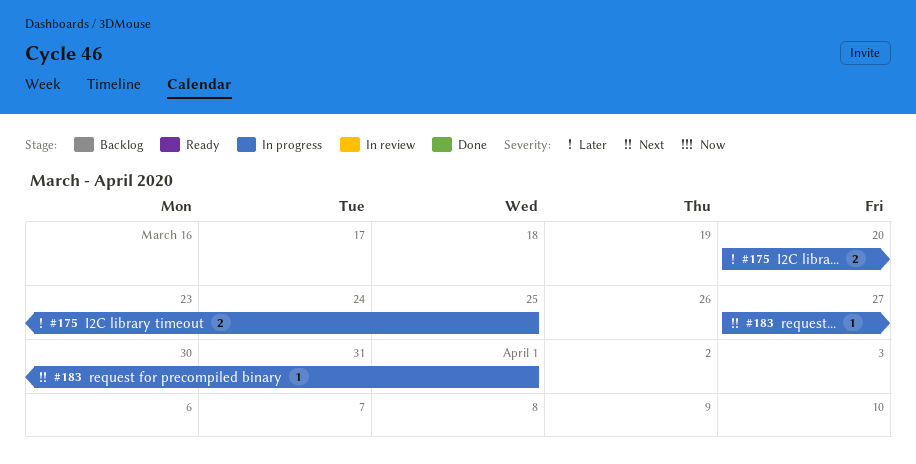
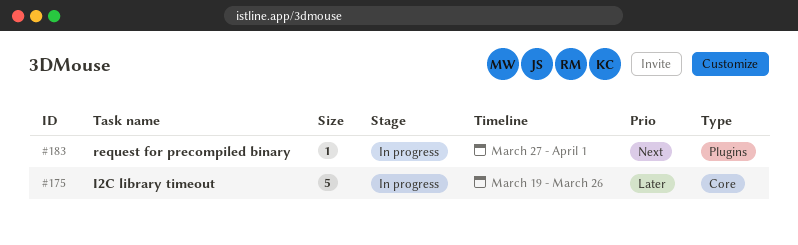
#175, estimate: 2 -> 5
#175, start: Mar 20 -> Mar 19
#175, due: Mar 25 -> Mar 26

